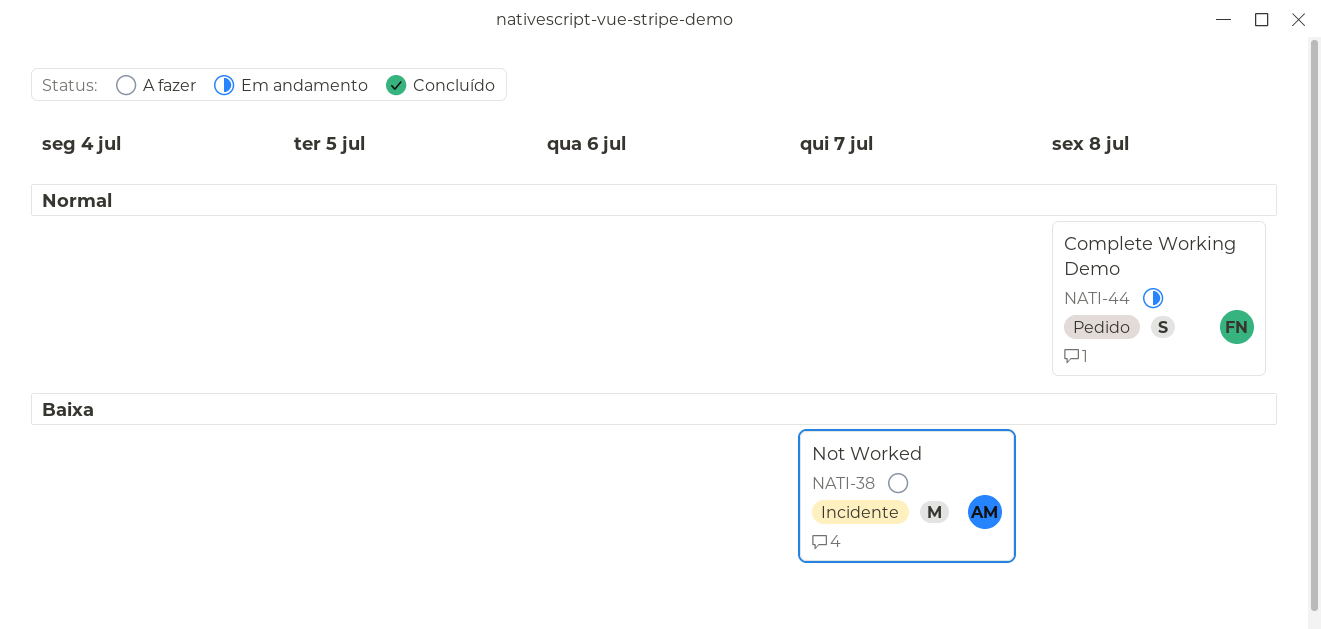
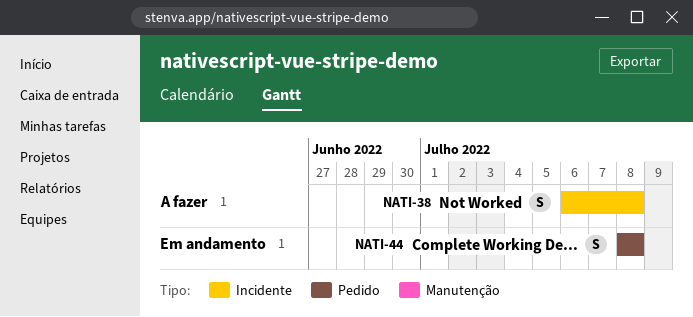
NATI-38, estimate: M -> S
NATI-38, due: Jul 7 -> Jul 8

